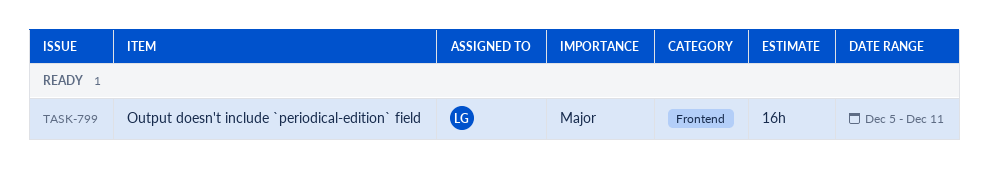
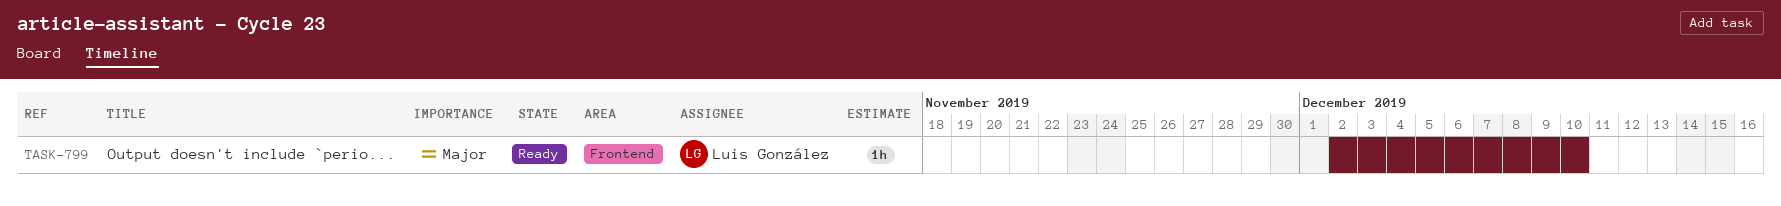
TASK-799, estimate: 16h -> 1h
TASK-799, start: Dec 5 -> Dec 2
TASK-799, due: Dec 11 -> Dec 10

